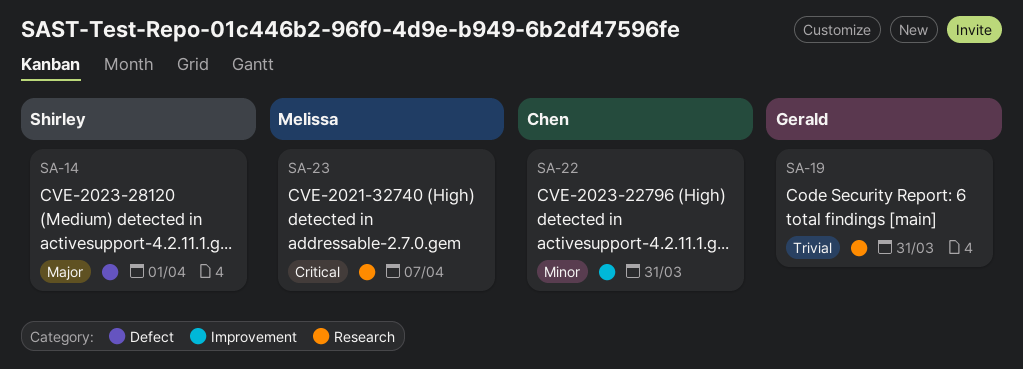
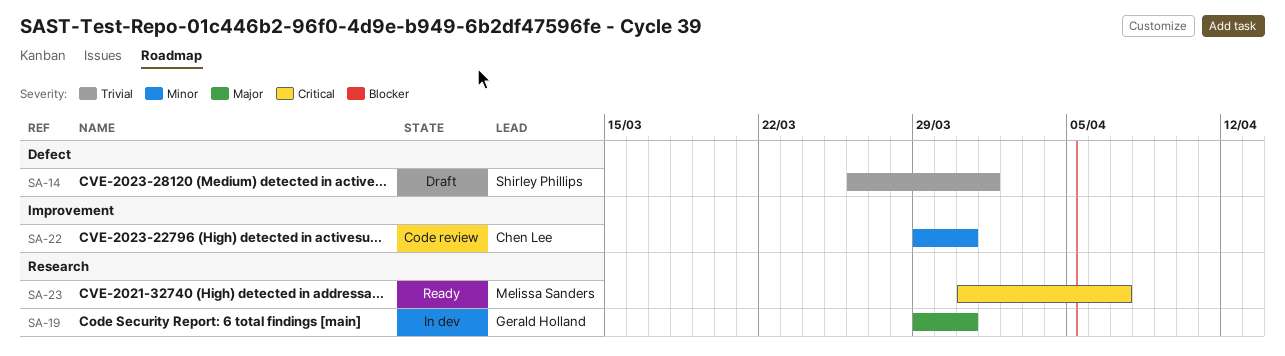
SA-14, priority: Major -> Trivial
SA-19, priority: Trivial -> Major

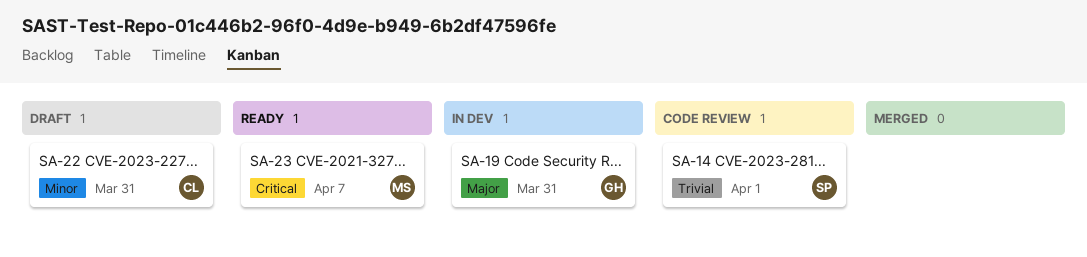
SA-14, status: Draft -> Code review
SA-22, status: Code review -> Draft

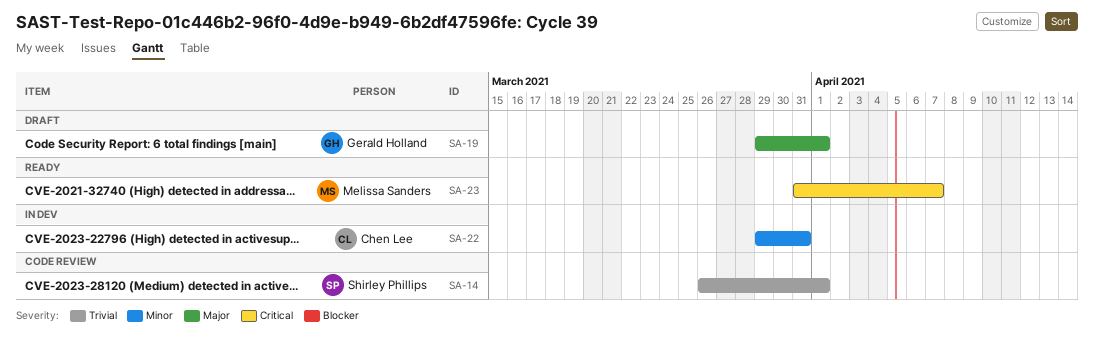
SA-19, status: In dev -> Draft
SA-19, due: Mar 31 -> Apr 1
SA-22, status: Draft -> In dev

